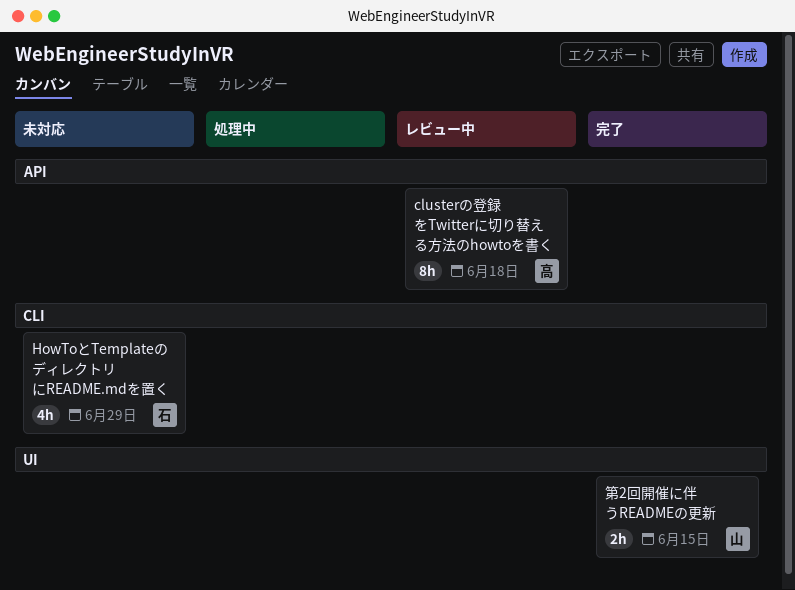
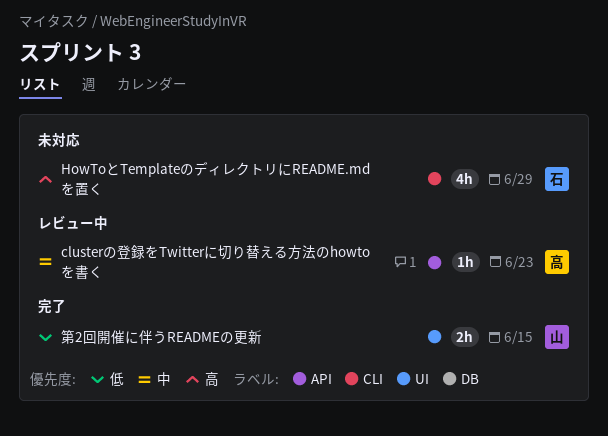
clusterの登録をTwitterに切り替える方法のhowtoを書く, estimate: 8h -> 1h
clusterの登録をTwitterに切り替える方法のhowtoを書く, due: Jun 18 -> Jun 23

